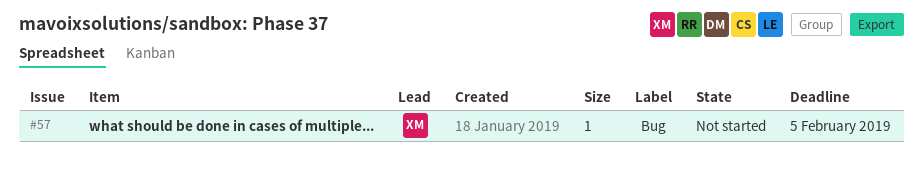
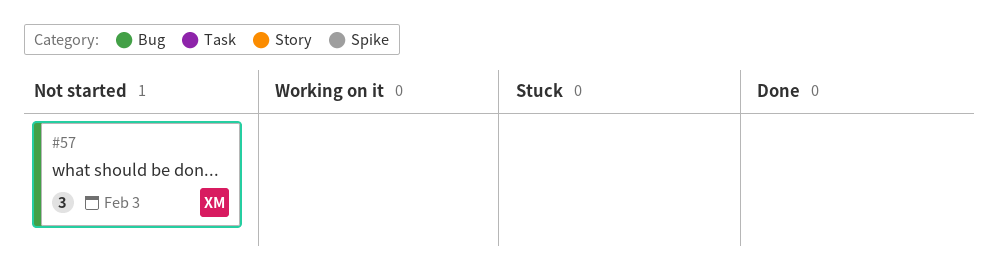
#57, estimate: 1 -> 3
#57, due: Feb 5 -> Feb 3

